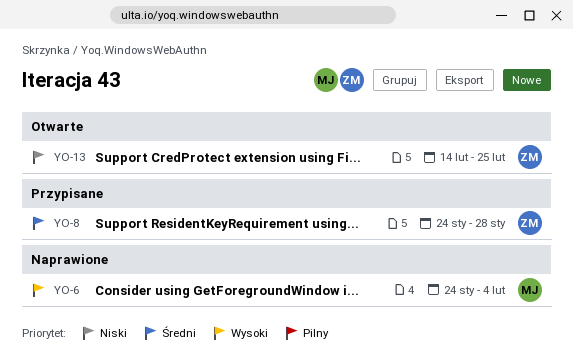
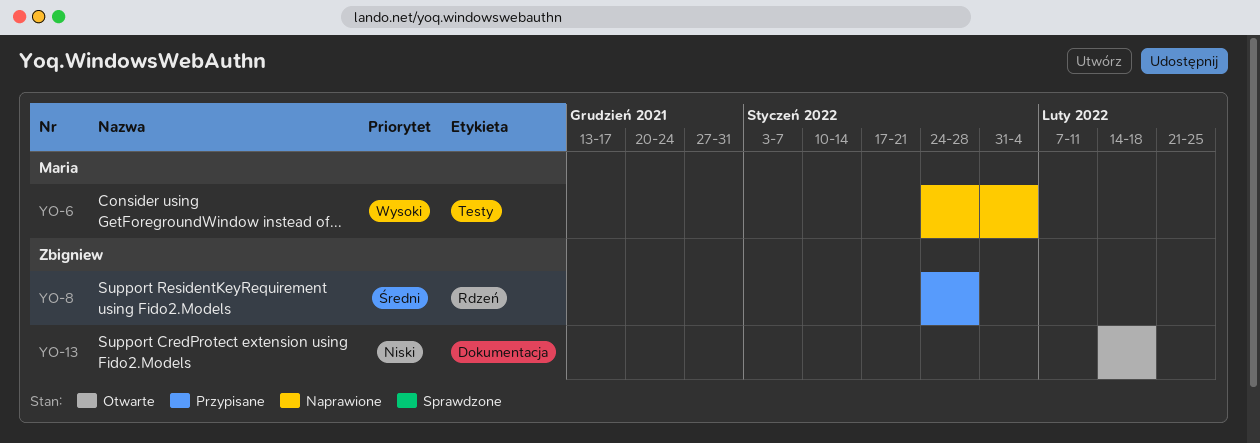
YO-13, due: Feb 25 -> Feb 18

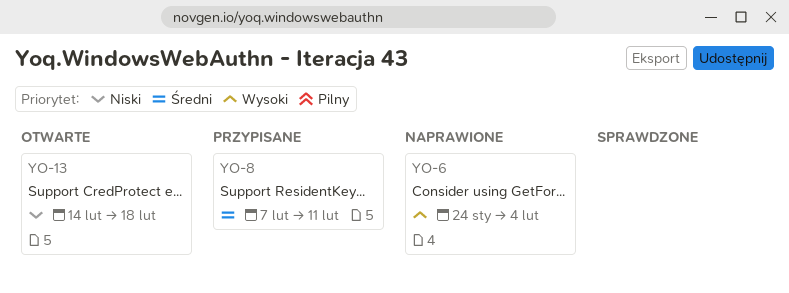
YO-8, start: Jan 24 -> Feb 7
YO-8, due: Jan 28 -> Feb 11

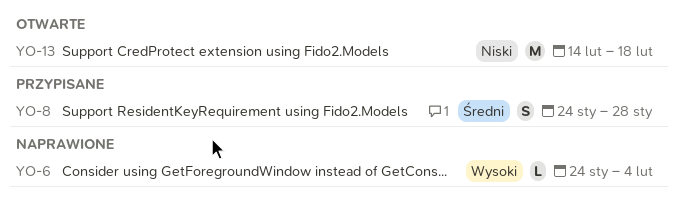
YO-8, start: Feb 7 -> Jan 24
YO-8, due: Feb 11 -> Jan 28

